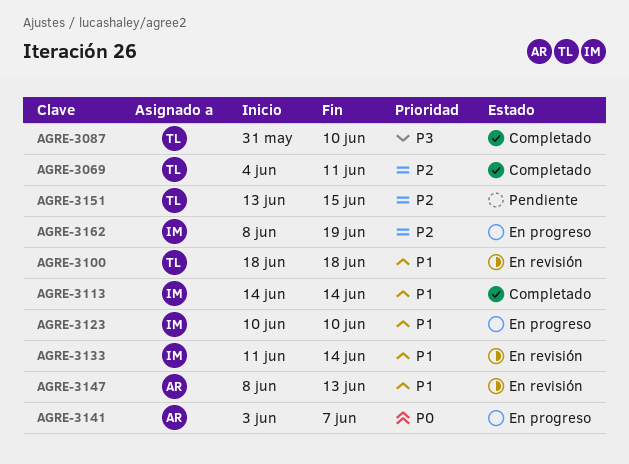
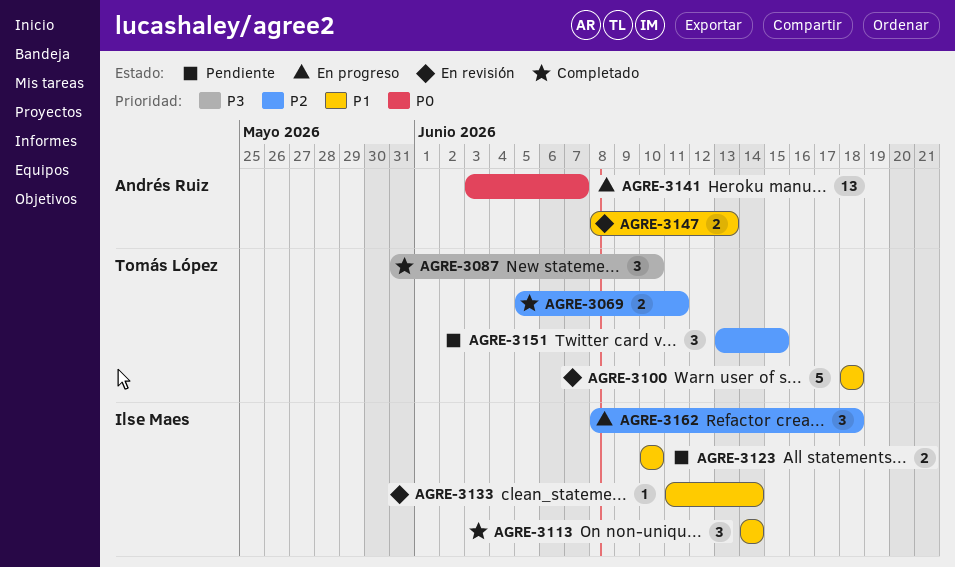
AGRE-3069, start: Jun 4 -> Jun 5
AGRE-3123, status: En progreso -> Pendiente
AGRE-3162, due: Jun 19 -> Jun 18

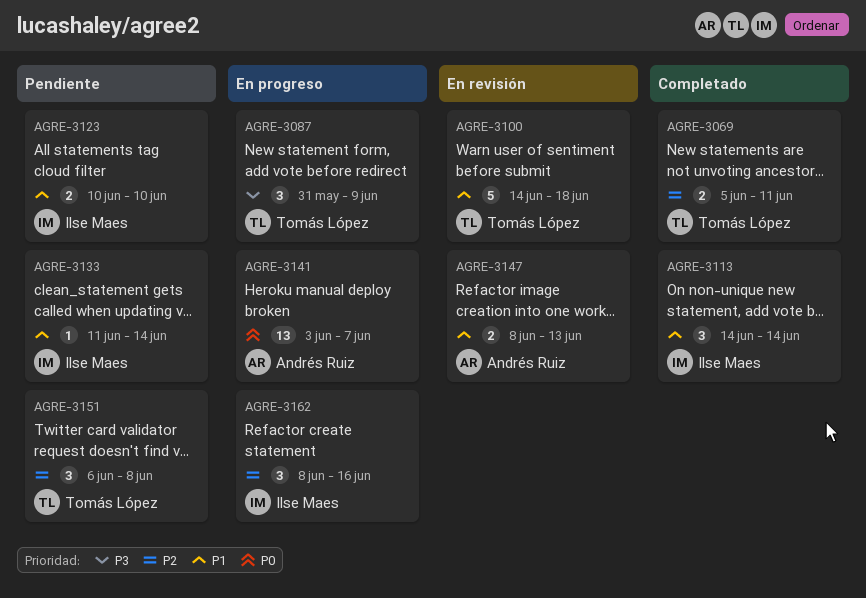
AGRE-3087, status: Completado -> En progreso
AGRE-3087, due: Jun 10 -> Jun 9
AGRE-3100, start: Jun 18 -> Jun 14
AGRE-3133, status: En revisión -> Pendiente
AGRE-3151, start: Jun 13 -> Jun 6
AGRE-3151, due: Jun 15 -> Jun 8
AGRE-3162, due: Jun 18 -> Jun 16

